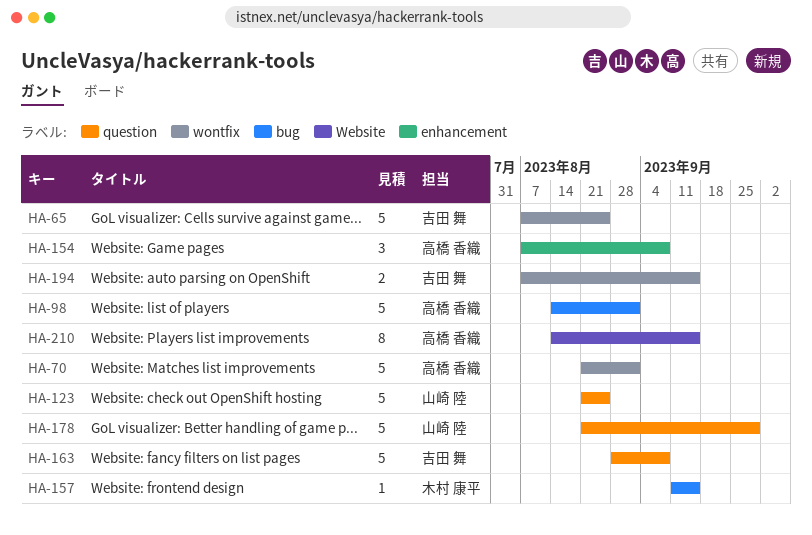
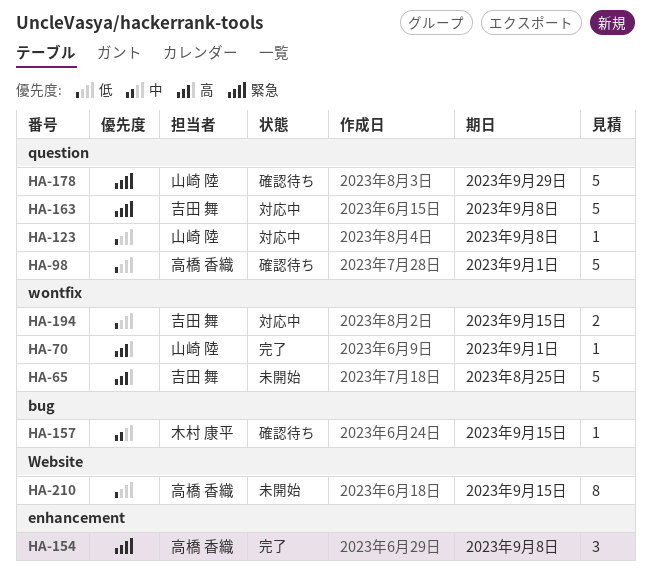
HA-70, owner: 高橋 香織 -> 山崎 陸
HA-70, estimate: 5 -> 1
HA-98, label: bug -> question
HA-123, estimate: 5 -> 1
HA-123, due: Aug 25 -> Sep 8

